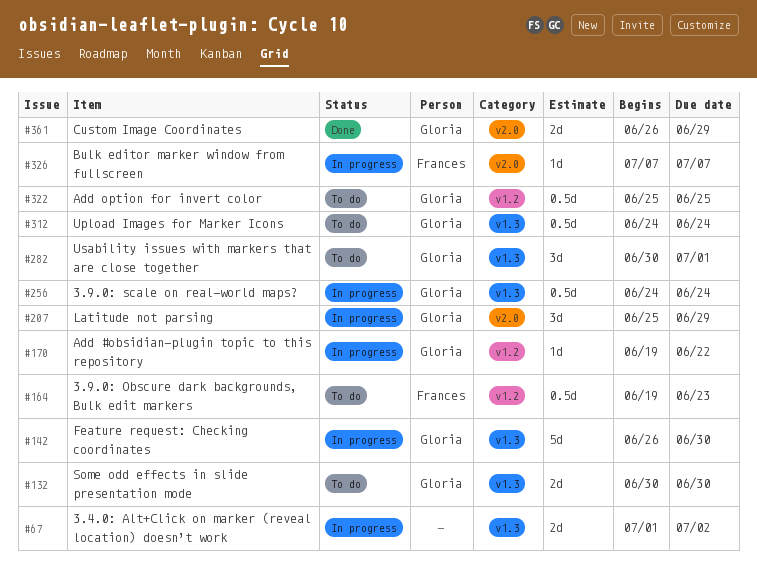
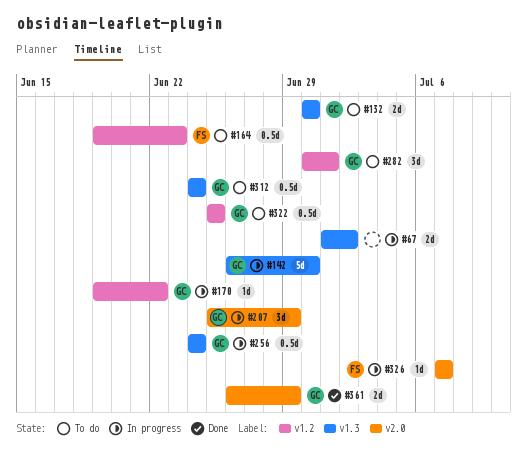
#282, label: v1.3 -> v1.2

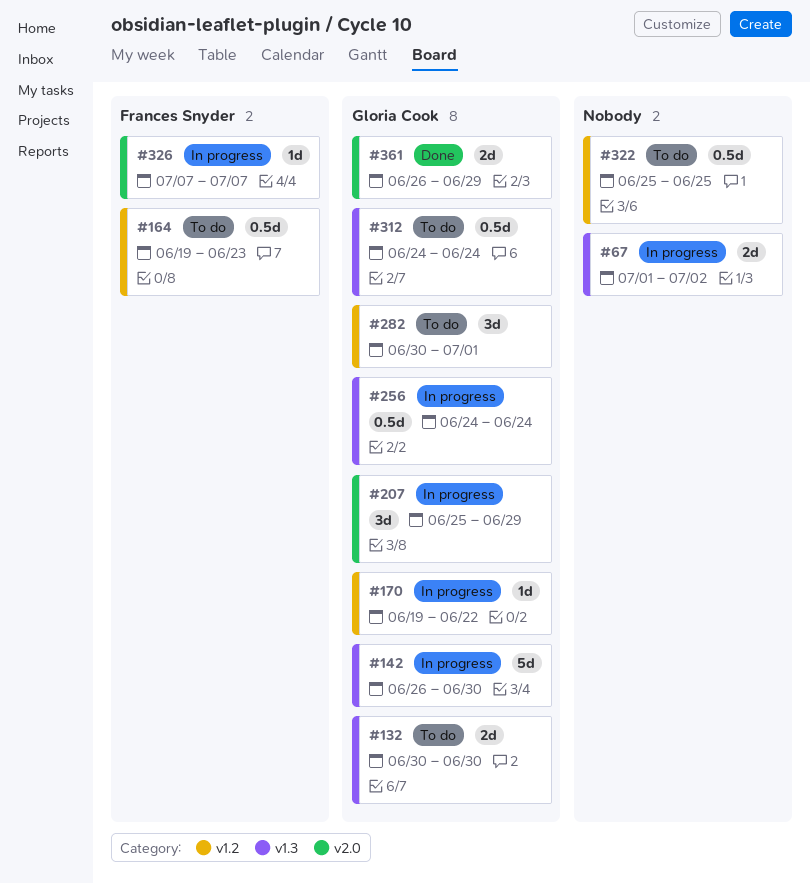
#322, owner: Gloria Cook -> none

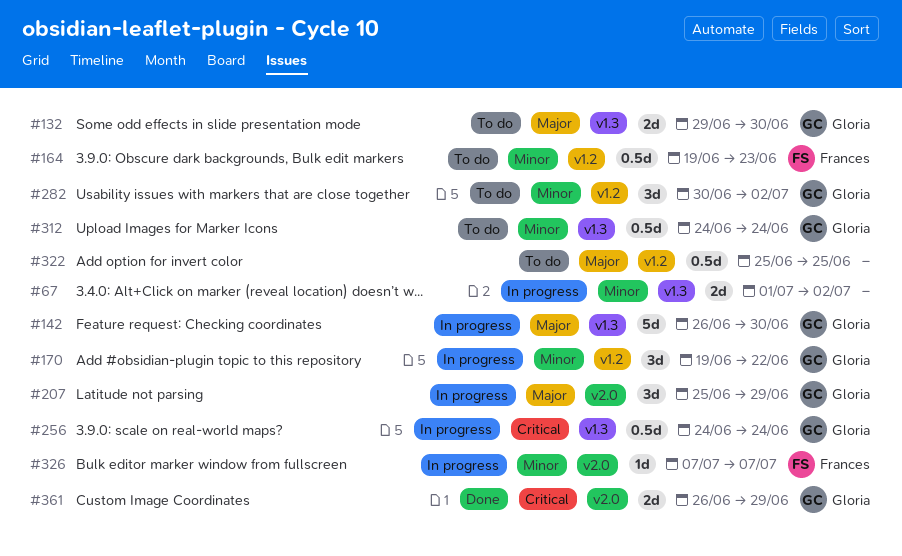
#132, start: Jun 30 -> Jun 29
#170, estimate: 1d -> 3d
#282, due: Jul 1 -> Jul 2

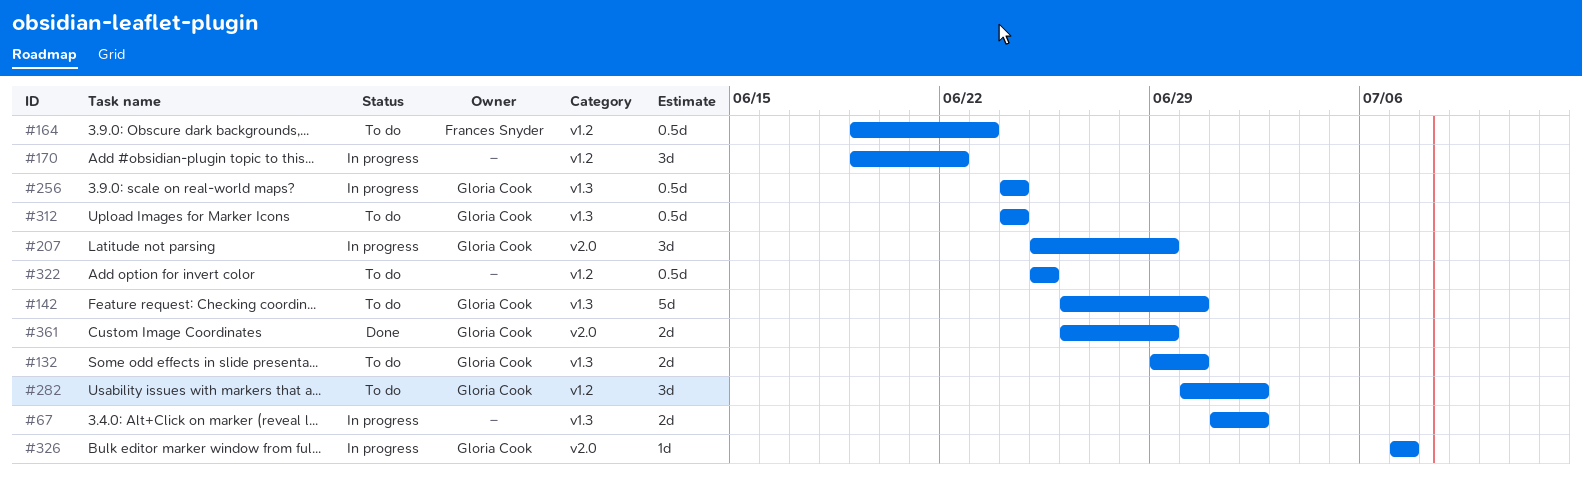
#142, status: In progress -> To do
#170, owner: Gloria Cook -> none
#326, owner: Frances Snyder -> Gloria Cook

